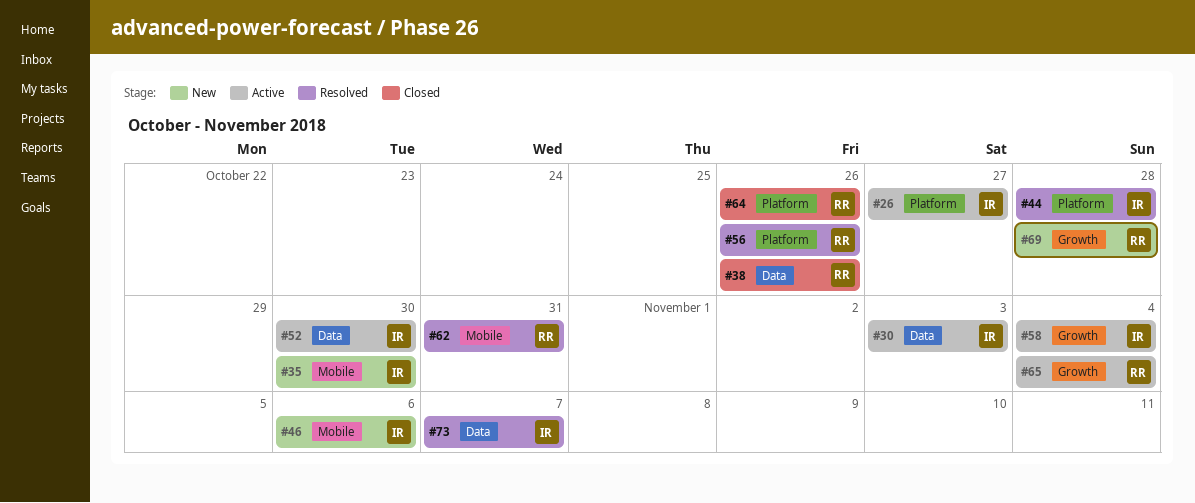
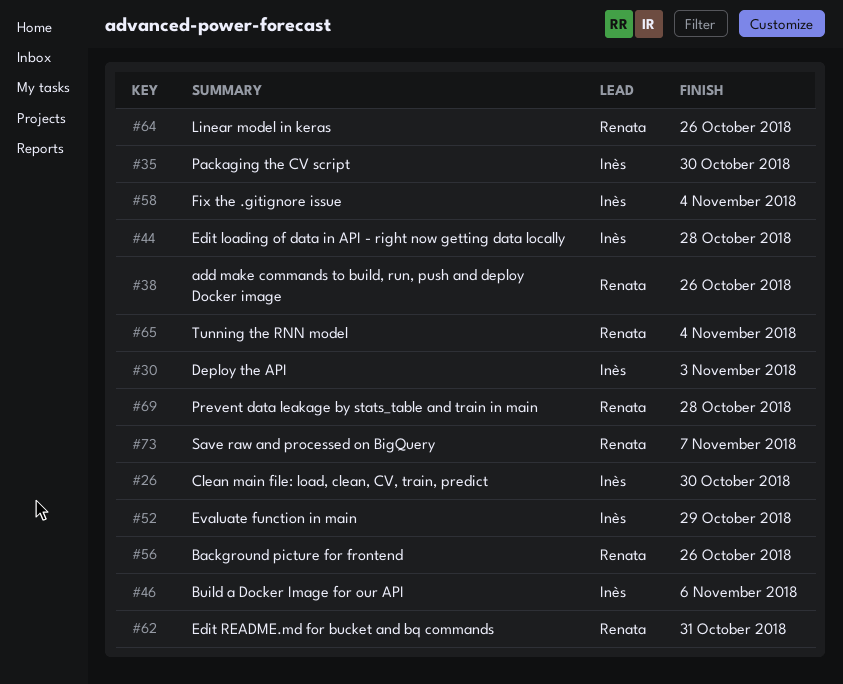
#26, due: Oct 27 -> Oct 30
#52, due: Oct 30 -> Oct 29
#73, owner: Inès -> Renata

